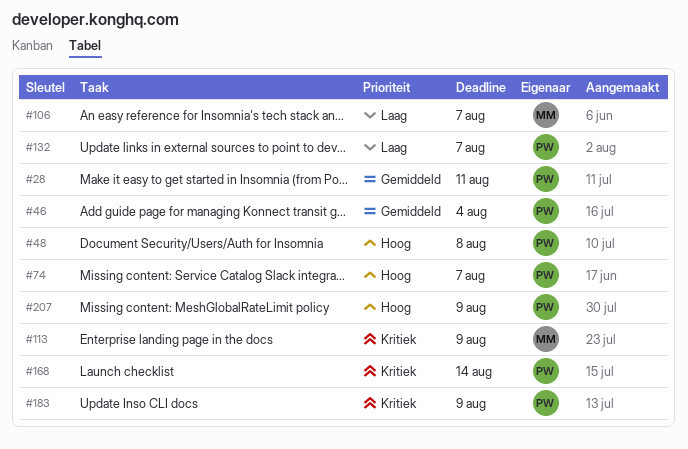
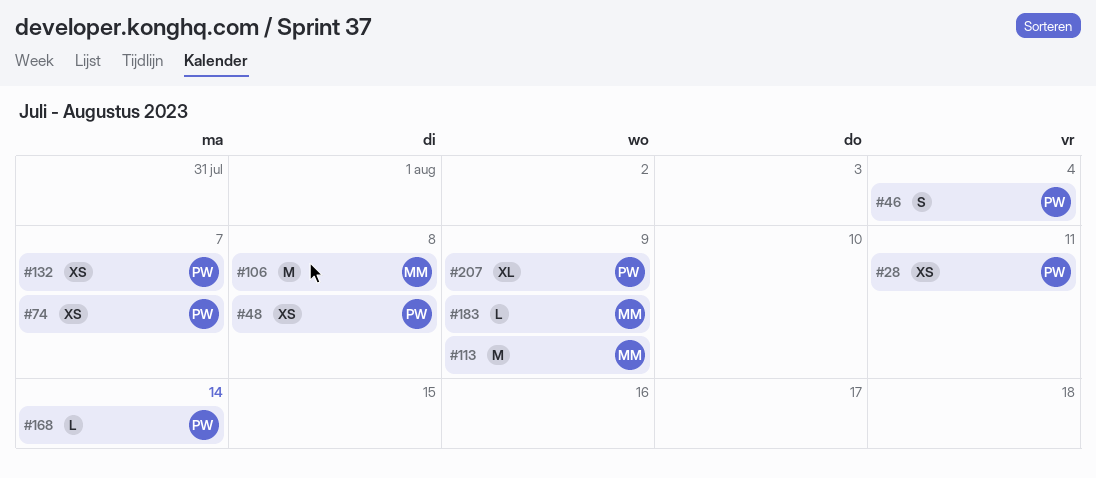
#106, due: Aug 7 -> Aug 8
#183, owner: PW -> MM

